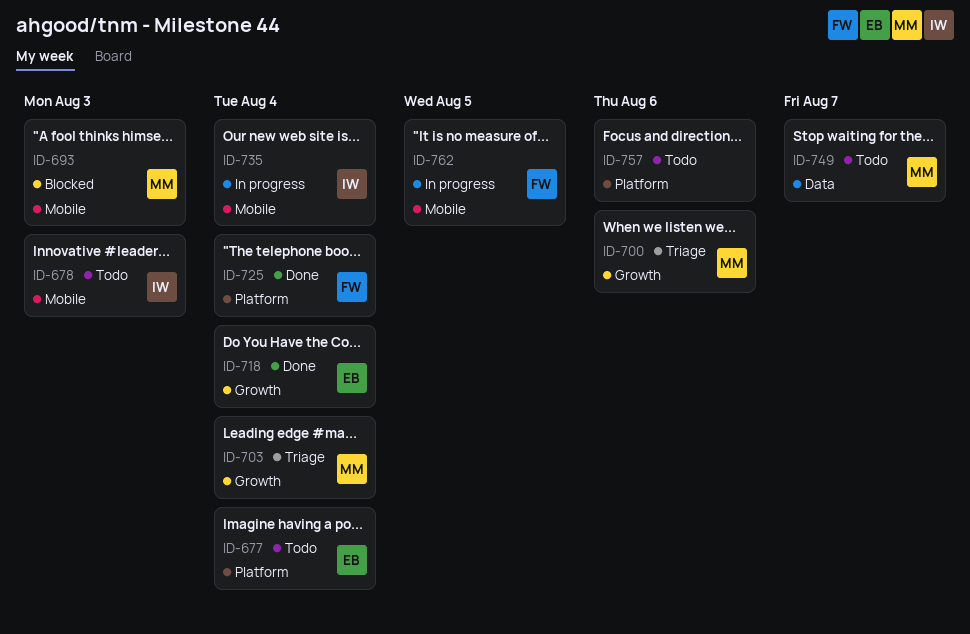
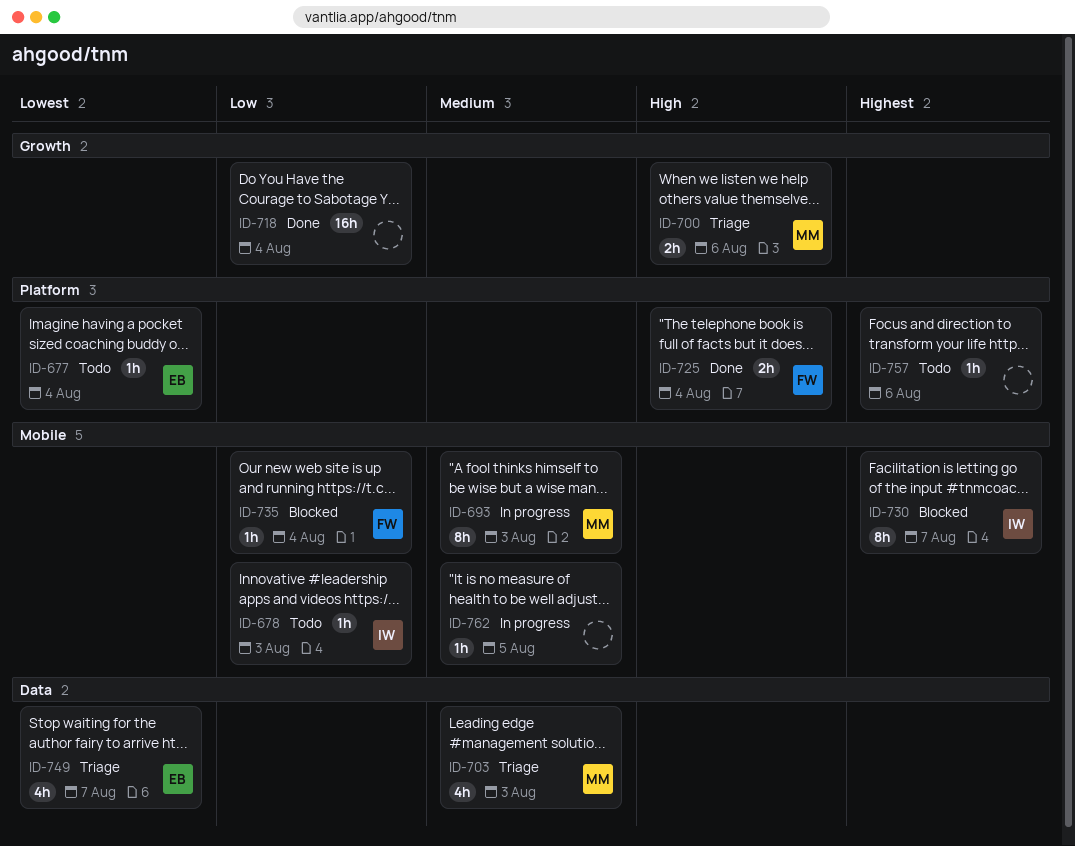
ID-693, status: Blocked -> In progress
ID-703, label: Growth -> Data
ID-703, due: Aug 4 -> Aug 3
ID-718, owner: EB -> none
ID-730: none -> present
ID-735, status: In progress -> Blocked
ID-735, owner: IW -> FW
ID-749, status: Todo -> Triage
ID-749, owner: MM -> EB
ID-762, owner: FW -> none

